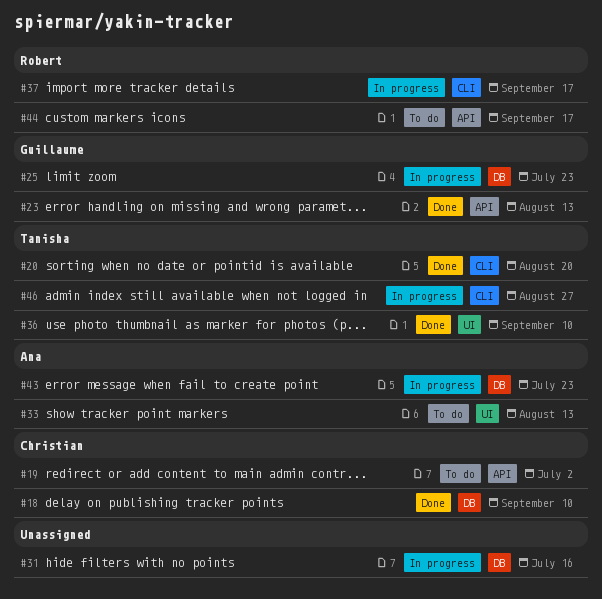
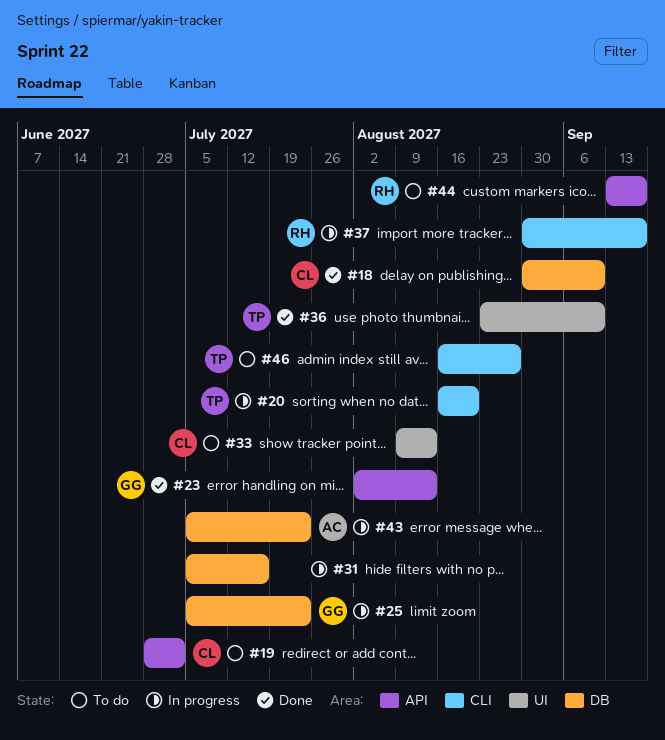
#20, status: Done -> In progress
#33, owner: Ana -> Christian
#46, status: In progress -> To do

